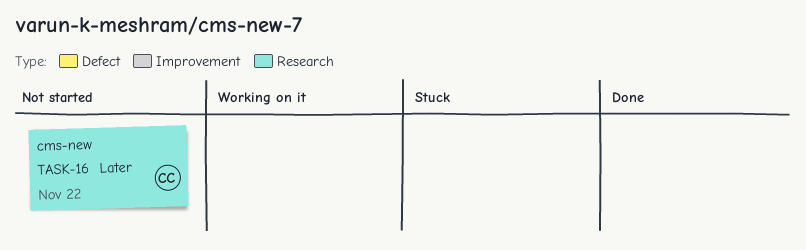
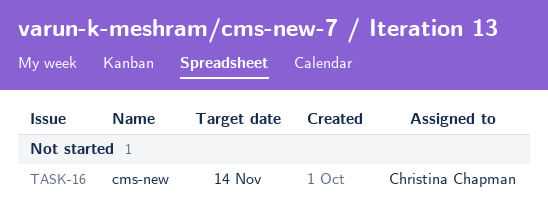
TASK-16, due: Nov 22 -> Nov 14

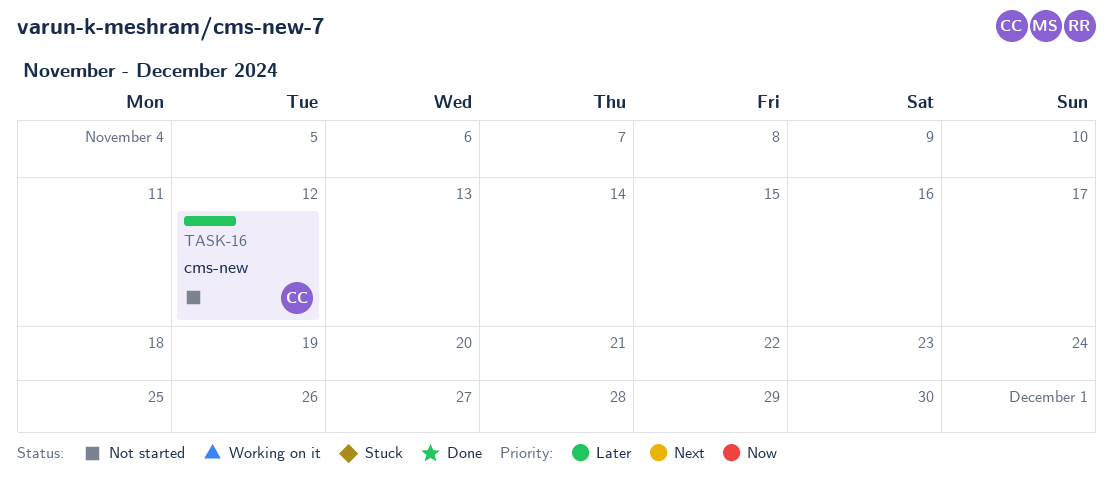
TASK-16, due: Nov 14 -> Nov 12

